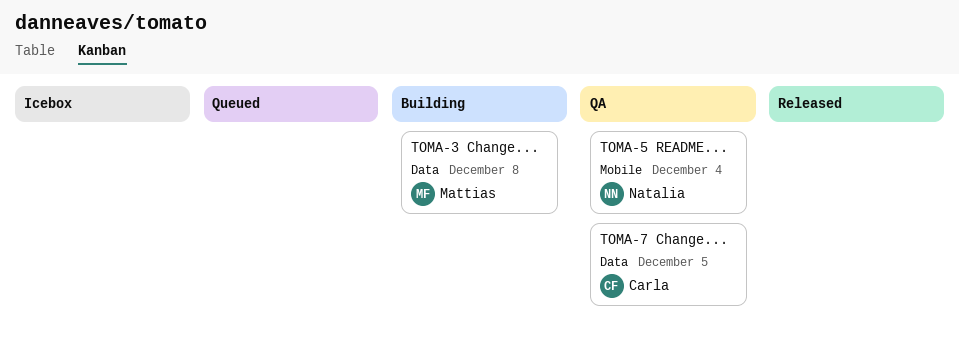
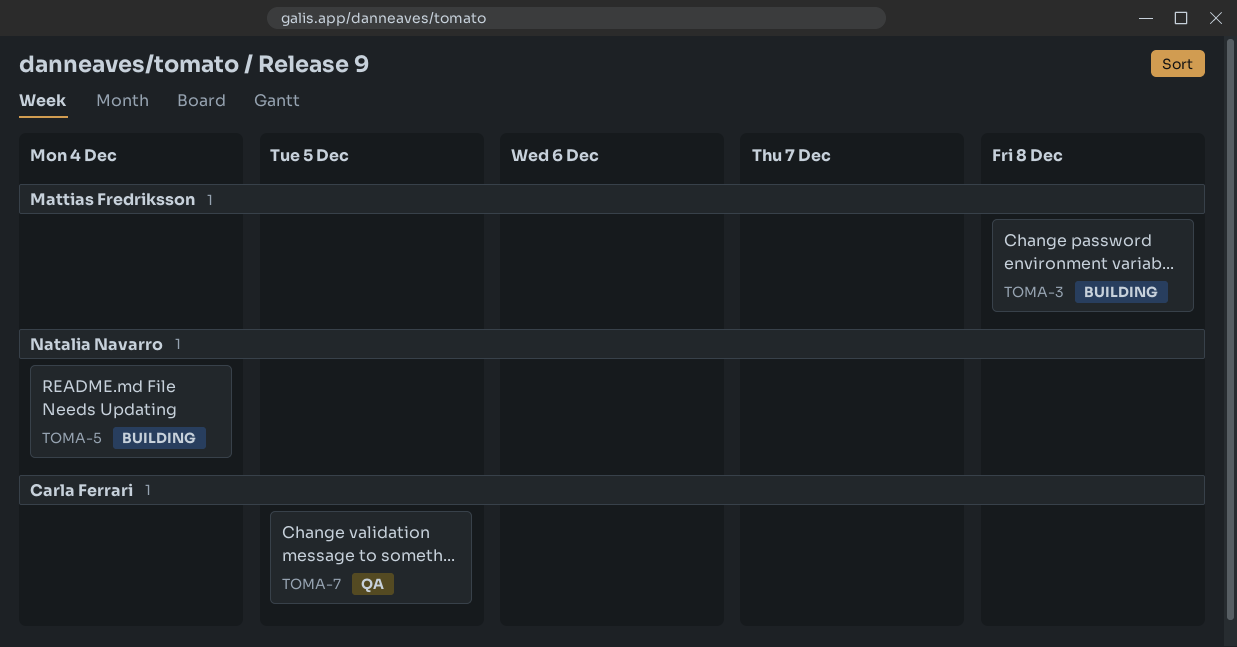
TOMA-5, status: QA -> Building

